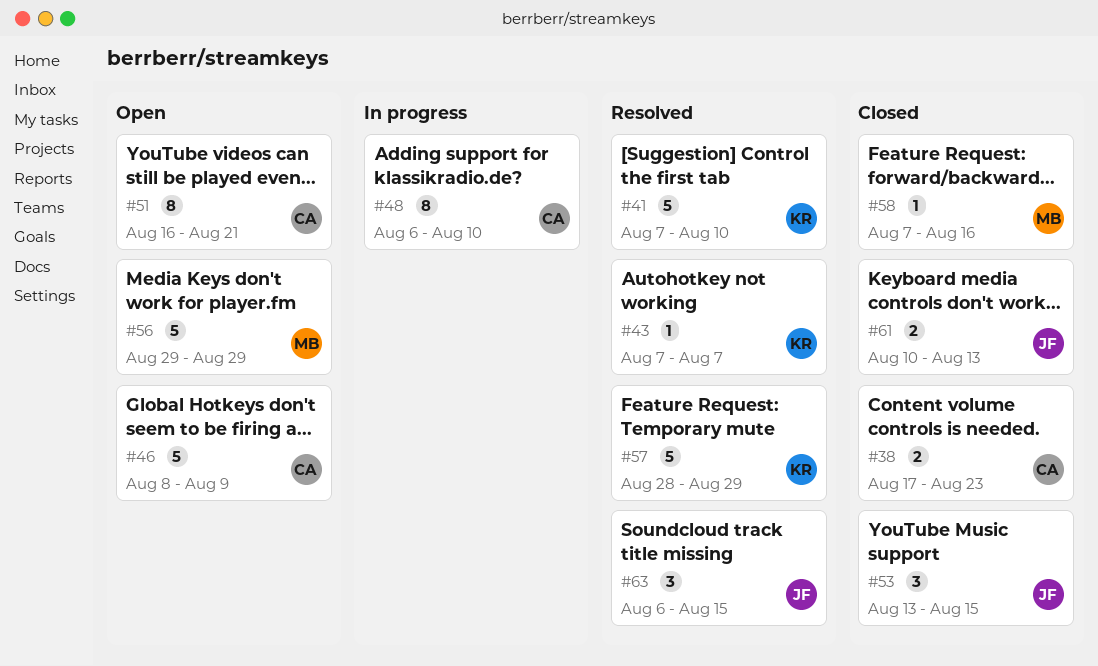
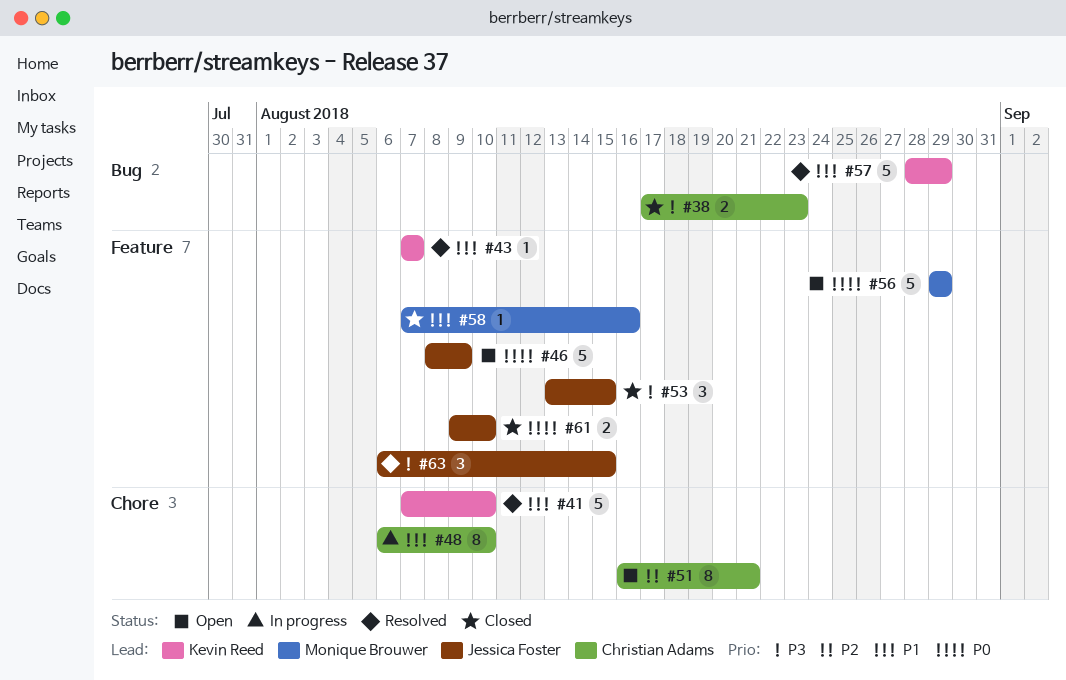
#46, owner: Christian Adams -> Jessica Foster
#61, start: Aug 10 -> Aug 9
#61, due: Aug 13 -> Aug 10

